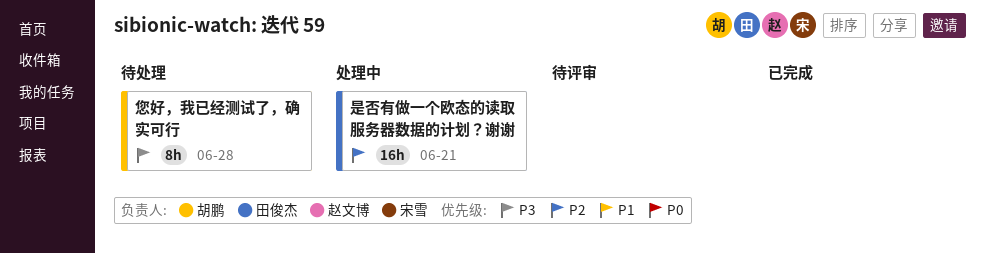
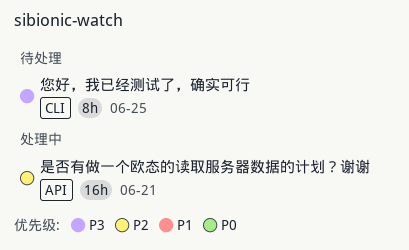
您好，我已经测试了，确实可行, due: Jun 28 -> Jun 25

